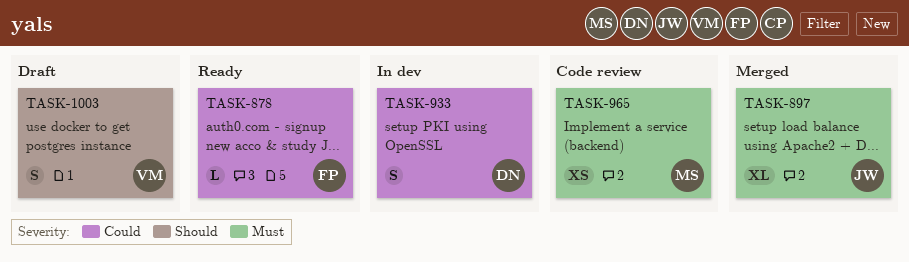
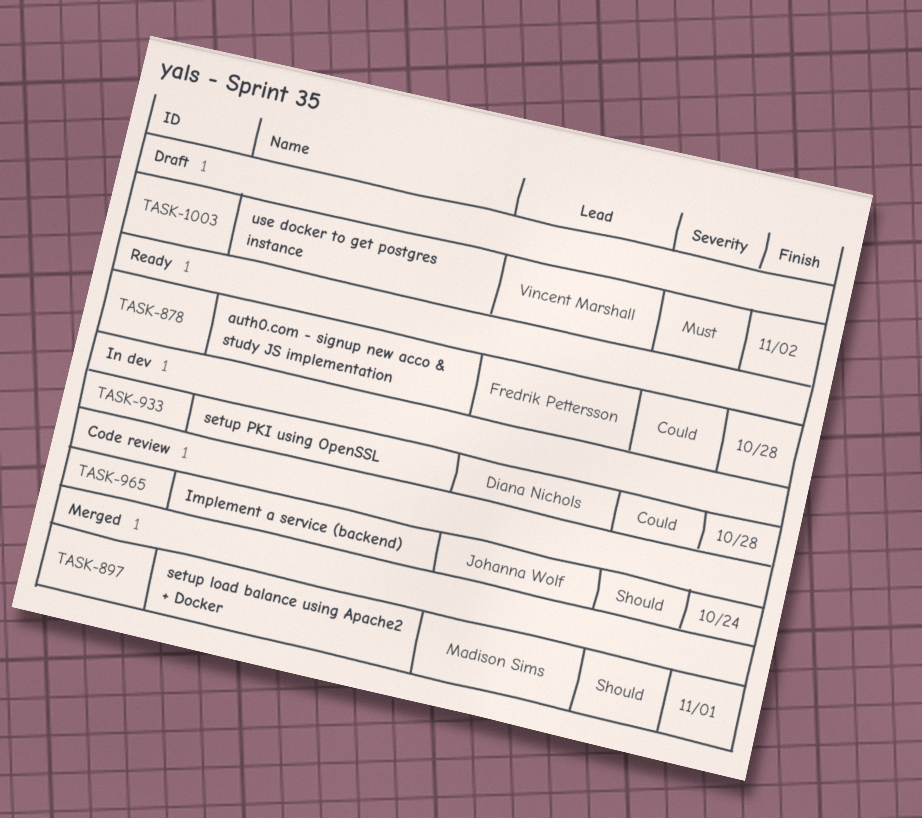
TASK-897, owner: Johanna Wolf -> Madison Sims
TASK-897, priority: Must -> Should
TASK-965, owner: Madison Sims -> Johanna Wolf
TASK-965, priority: Must -> Should
TASK-1003, priority: Should -> Must

